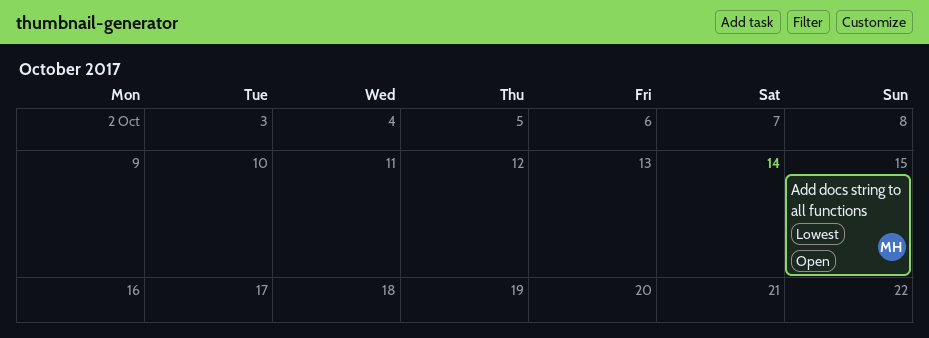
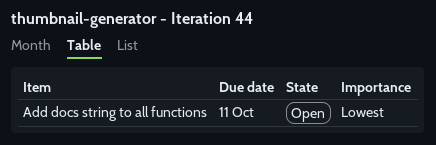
Add docs string to all functions, due: Oct 15 -> Oct 11

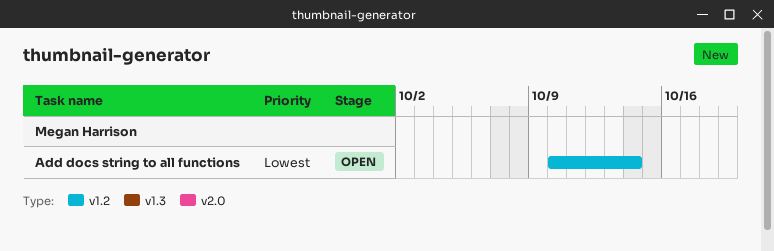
Add docs string to all functions, due: Oct 11 -> Oct 14

